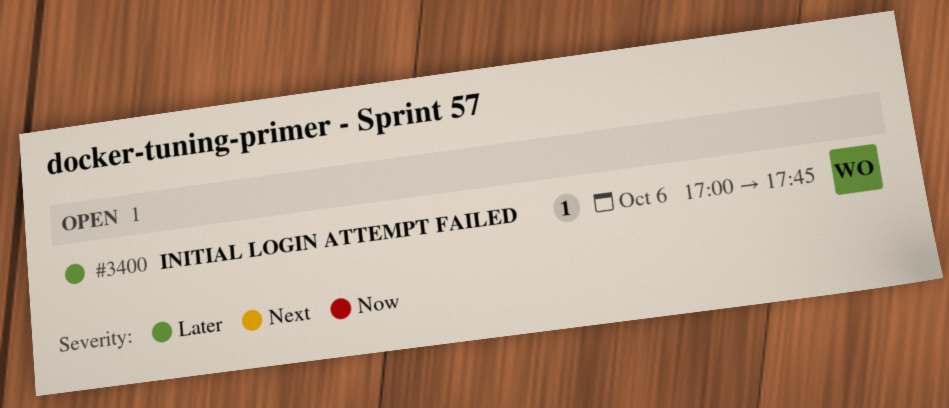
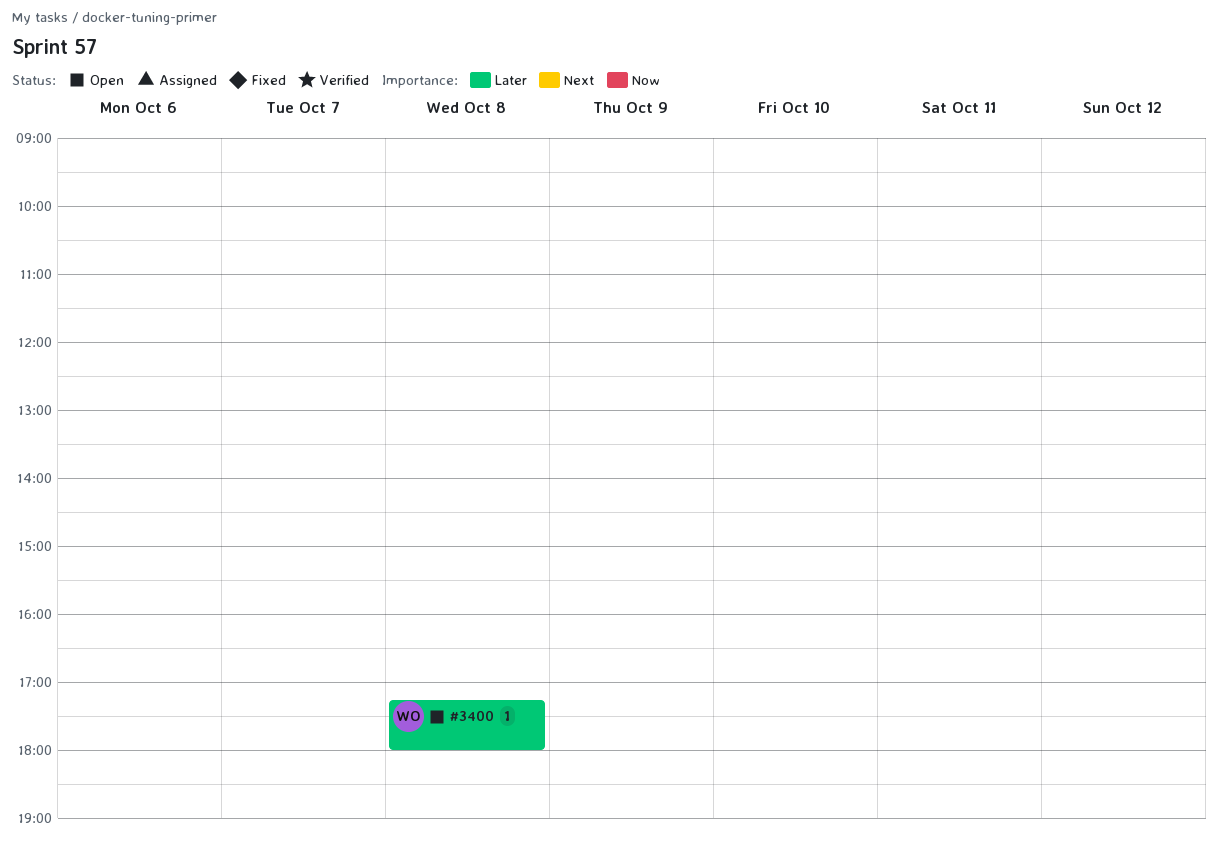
#3400, day: Oct 6 -> Oct 8
#3400, begins: 17:00 -> 17:15
#3400, ends: 17:45 -> 18:00

